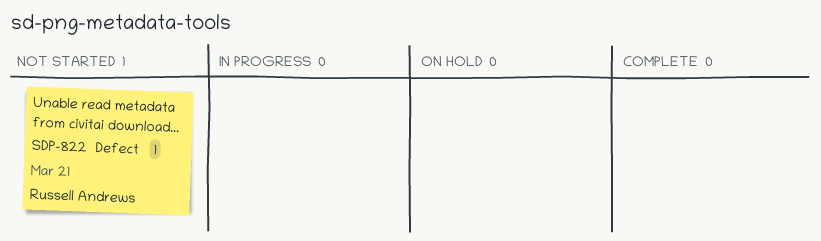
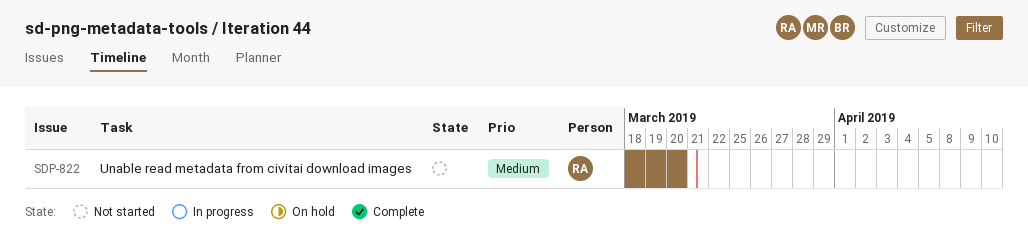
SDP-822, due: Mar 21 -> Mar 20

